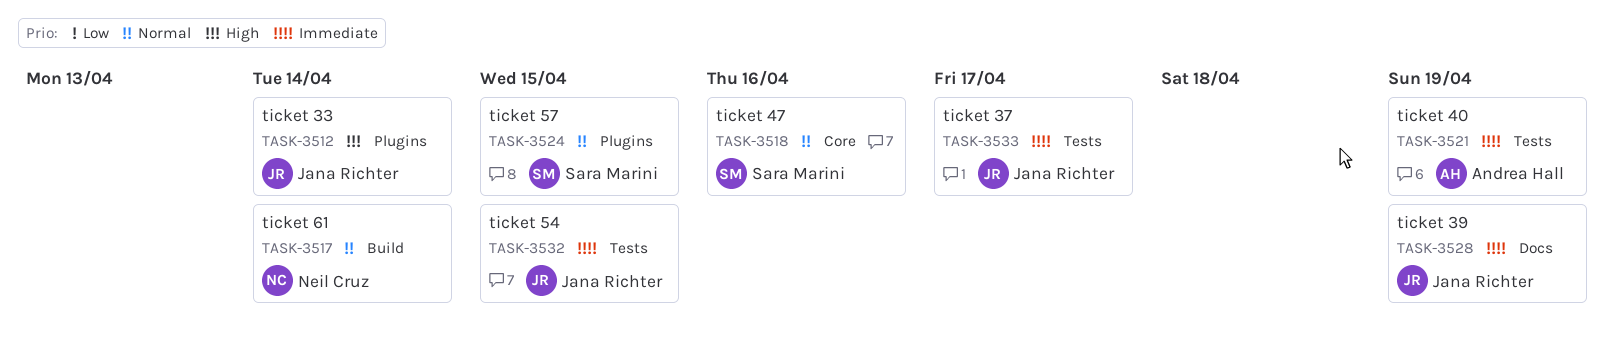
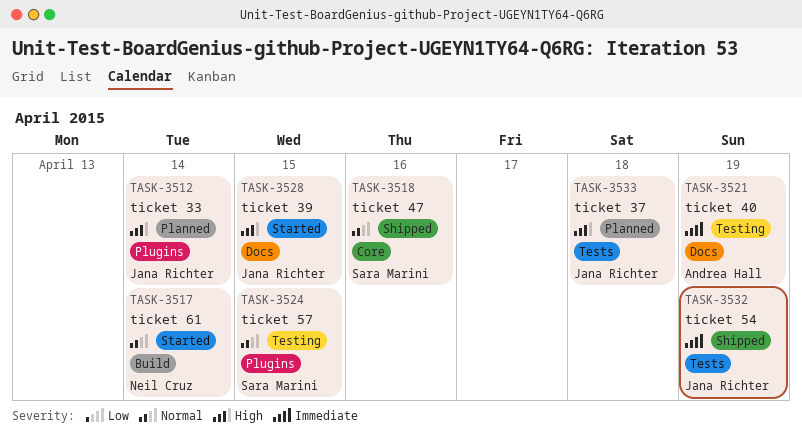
TASK-3521, label: Tests -> Docs
TASK-3528, priority: Immediate -> High
TASK-3528, due: Apr 19 -> Apr 15
TASK-3532, due: Apr 15 -> Apr 19
TASK-3533, priority: Immediate -> High
TASK-3533, due: Apr 17 -> Apr 18

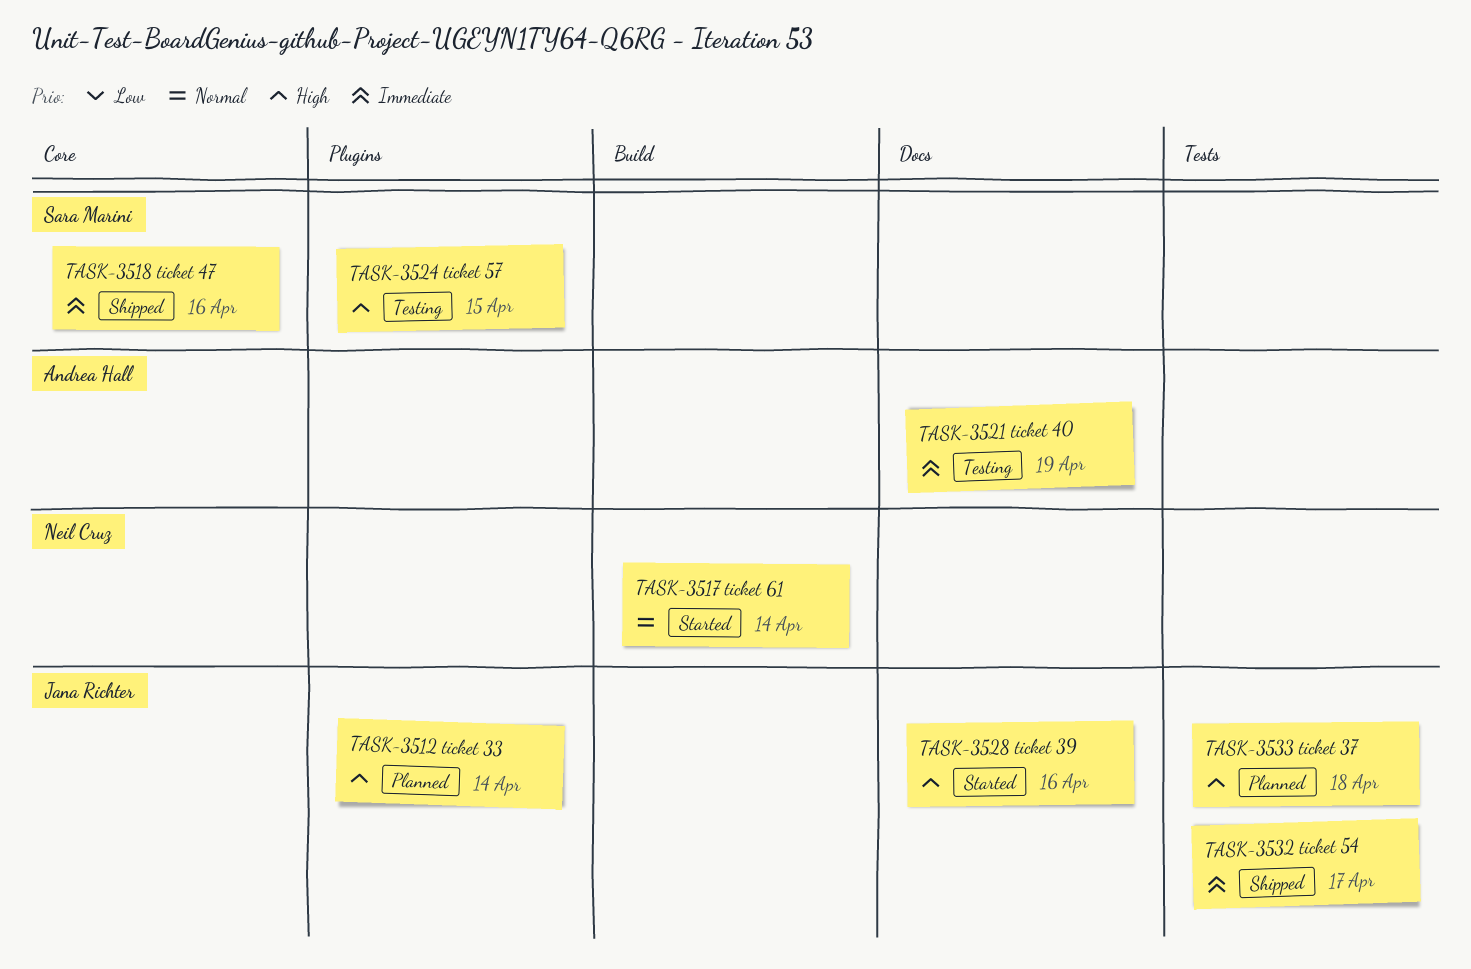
TASK-3518, priority: Normal -> Immediate
TASK-3524, priority: Normal -> High
TASK-3528, due: Apr 15 -> Apr 16
TASK-3532, due: Apr 19 -> Apr 17

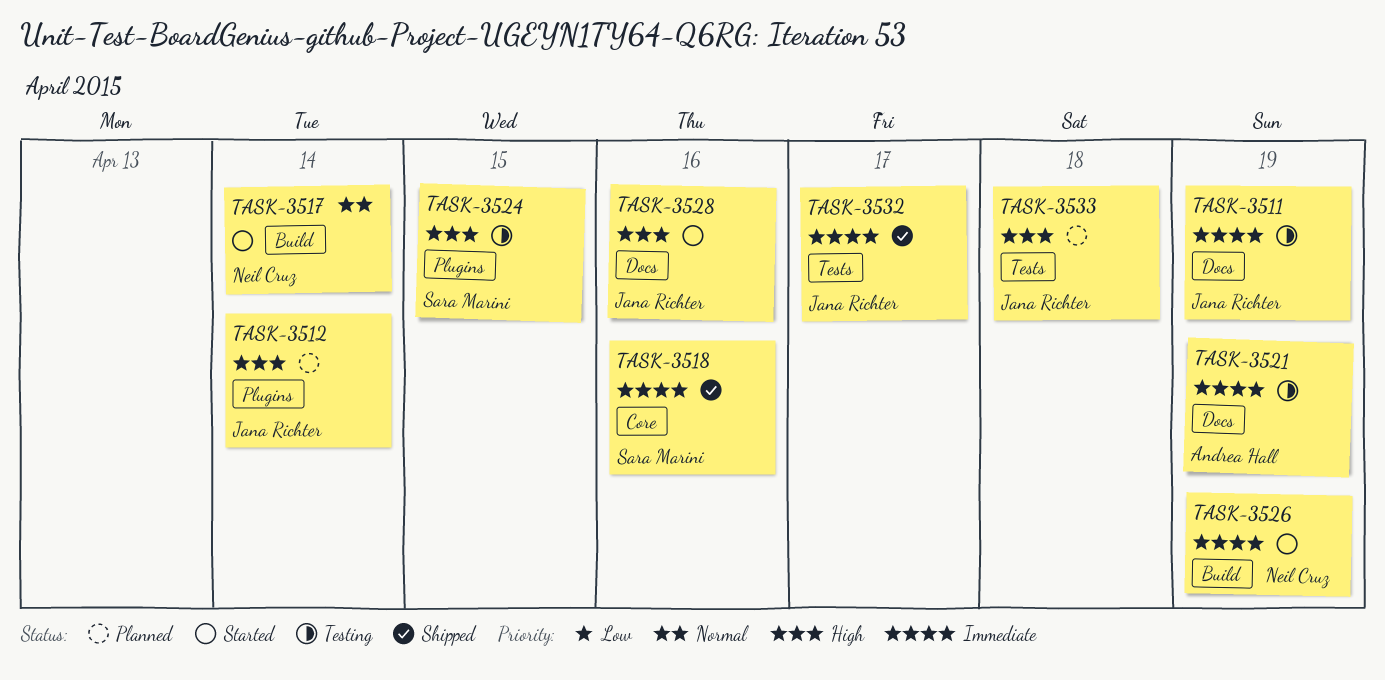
TASK-3511: none -> present
TASK-3526: none -> present

